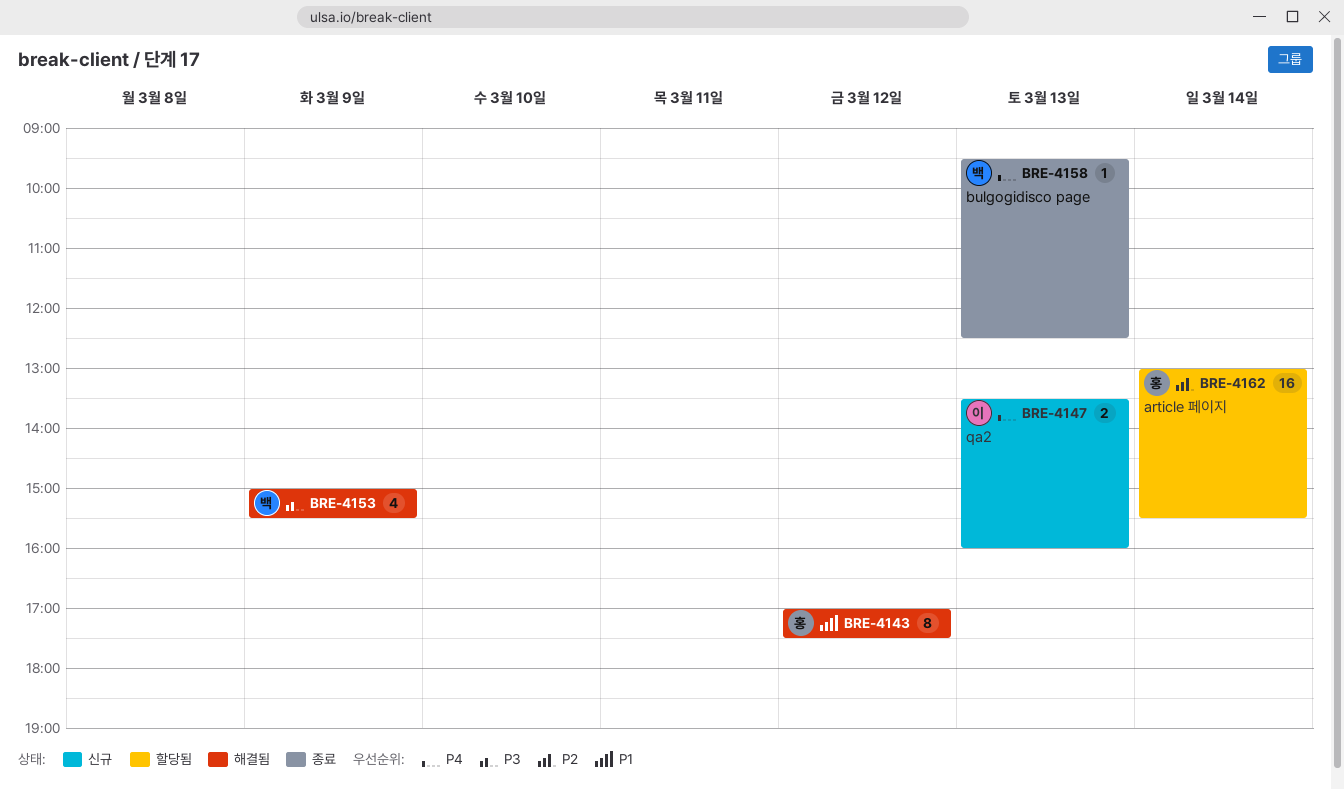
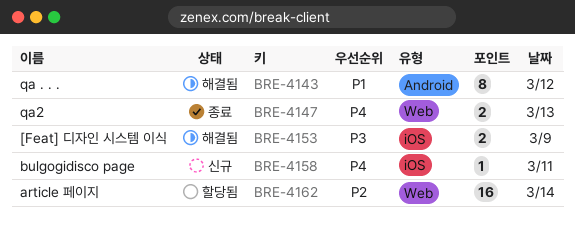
BRE-4147, status: 신규 -> 종료
BRE-4153, estimate: 4 -> 2
BRE-4158, status: 종료 -> 신규
BRE-4158, day: Mar 13 -> Mar 11

